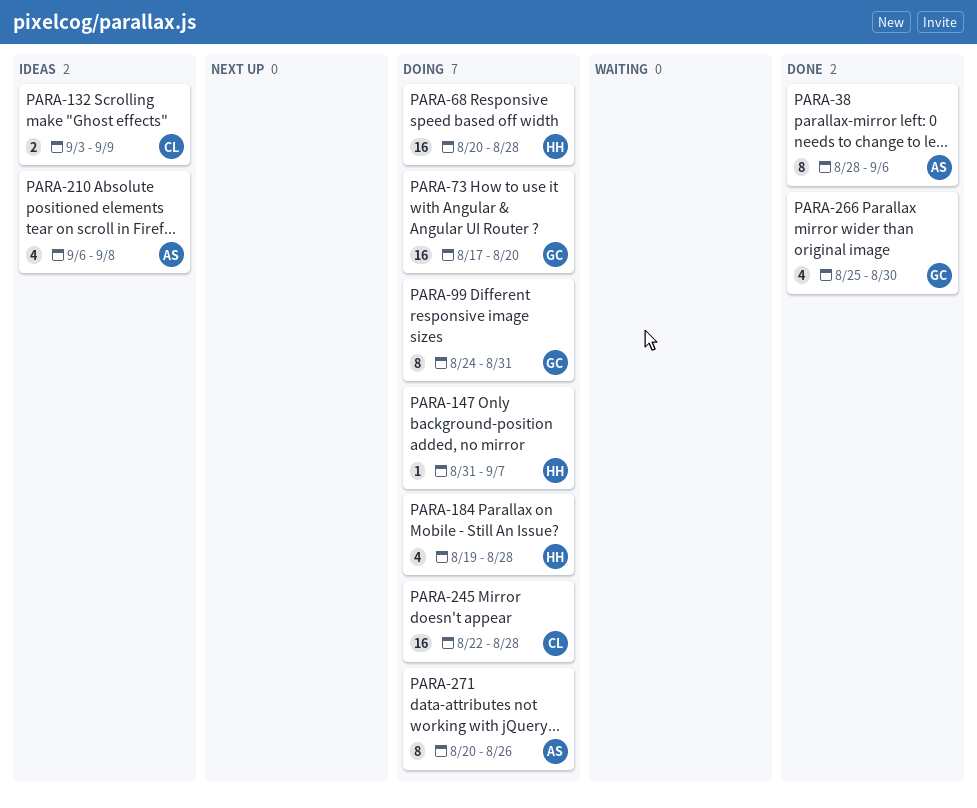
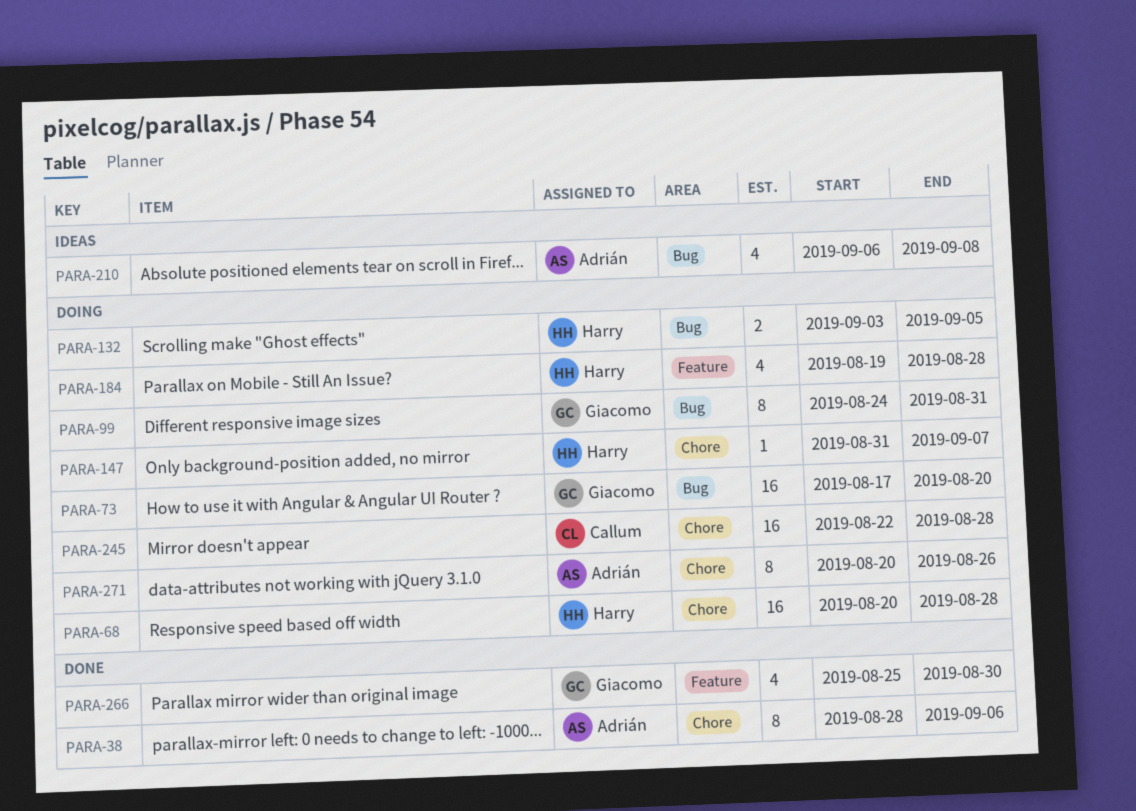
PARA-132, status: Ideas -> Doing
PARA-132, owner: Callum -> Harry
PARA-132, due: Sep 9 -> Sep 5

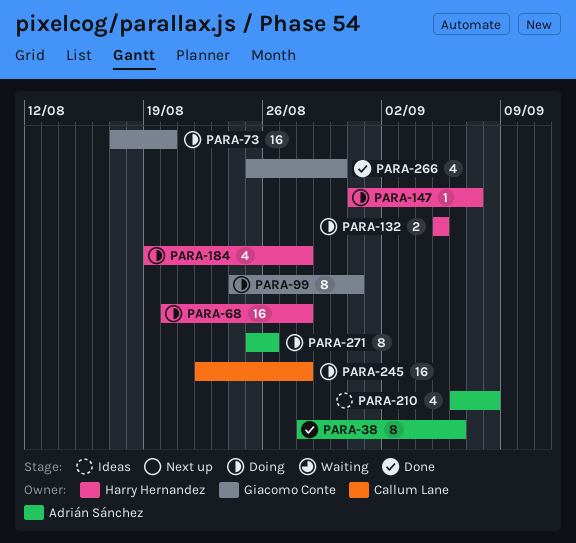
PARA-132, start: Sep 3 -> Sep 5
PARA-271, start: Aug 20 -> Aug 25

